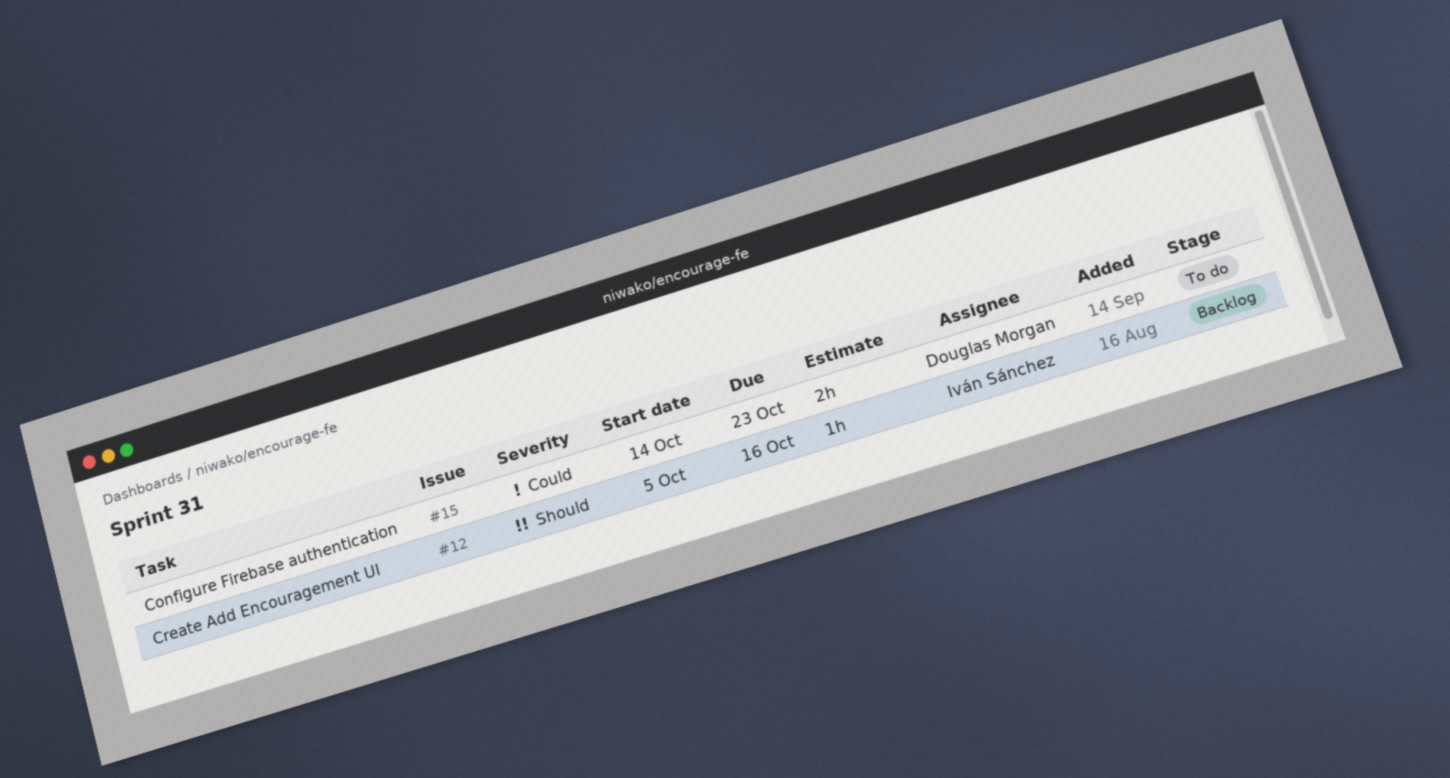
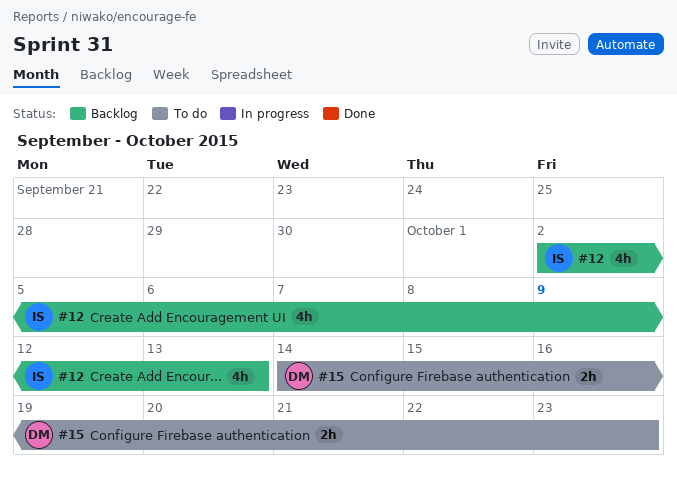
#12, estimate: 1h -> 4h
#12, start: Oct 5 -> Oct 2
#12, due: Oct 16 -> Oct 13

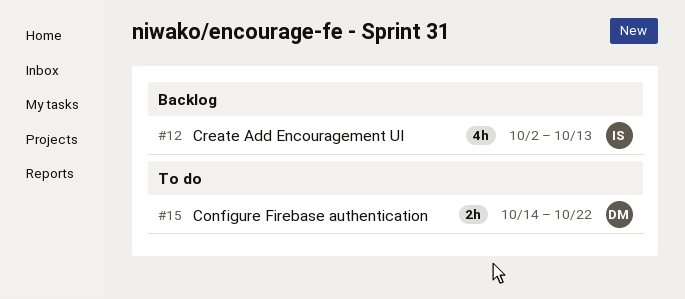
#15, due: Oct 23 -> Oct 22

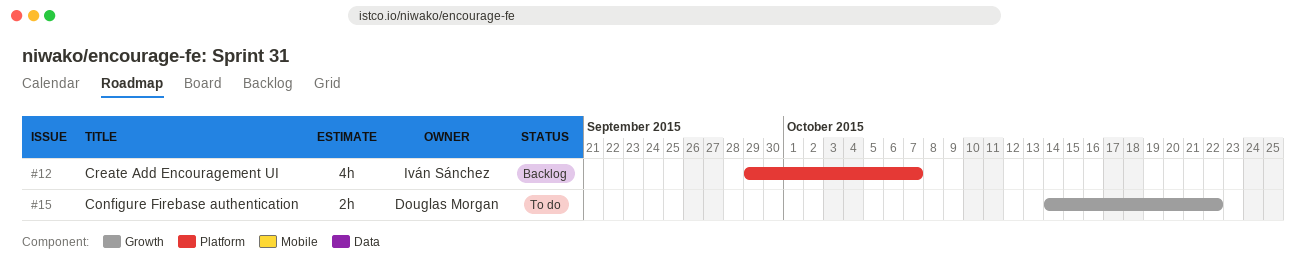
#12, start: Oct 2 -> Sep 29
#12, due: Oct 13 -> Oct 7

